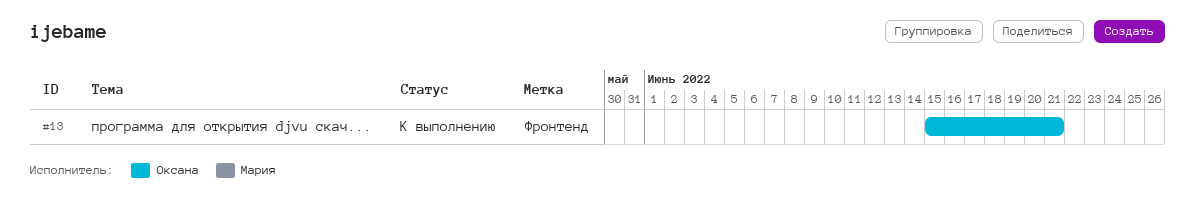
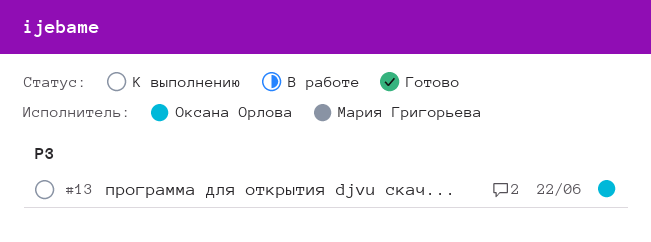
#13, due: Jun 21 -> Jun 22

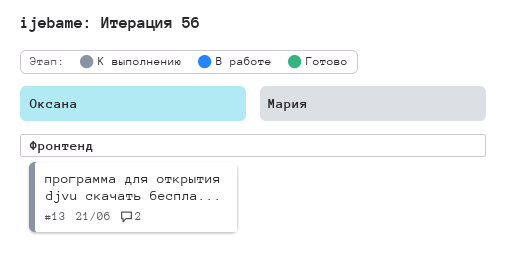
#13, due: Jun 22 -> Jun 21

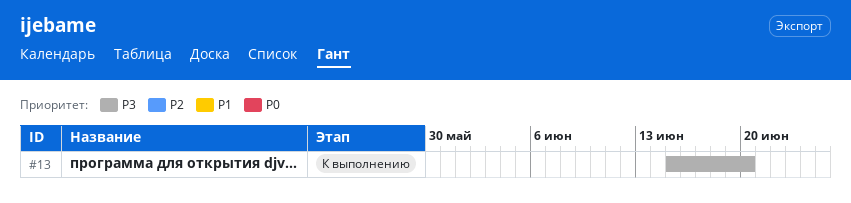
#13, due: Jun 21 -> Jun 20

